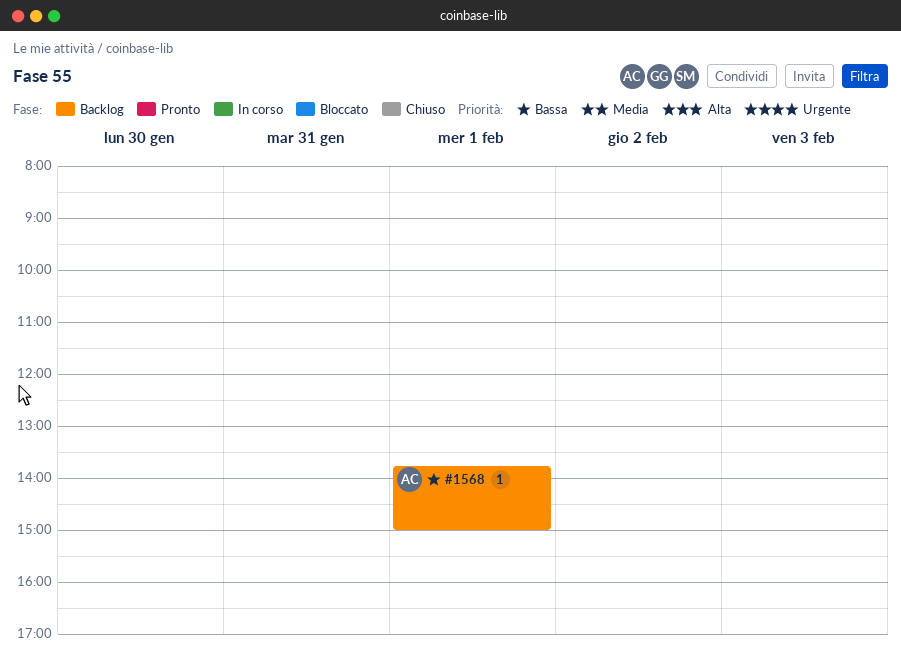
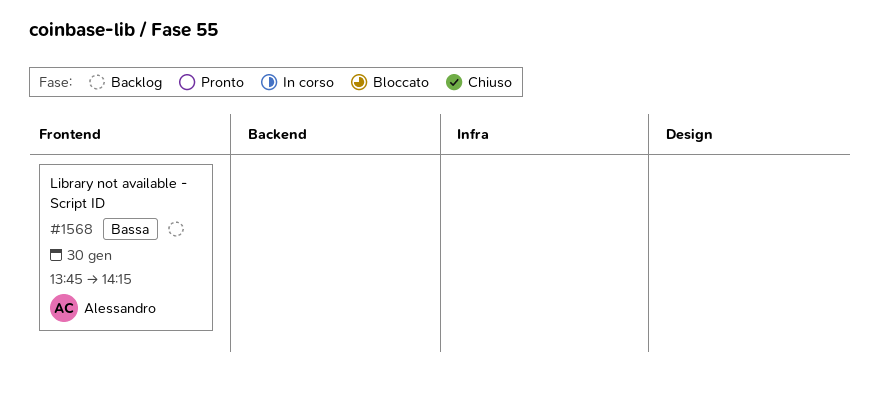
#1568, day: Feb 1 -> Jan 30
#1568, ends: 15:00 -> 14:15

